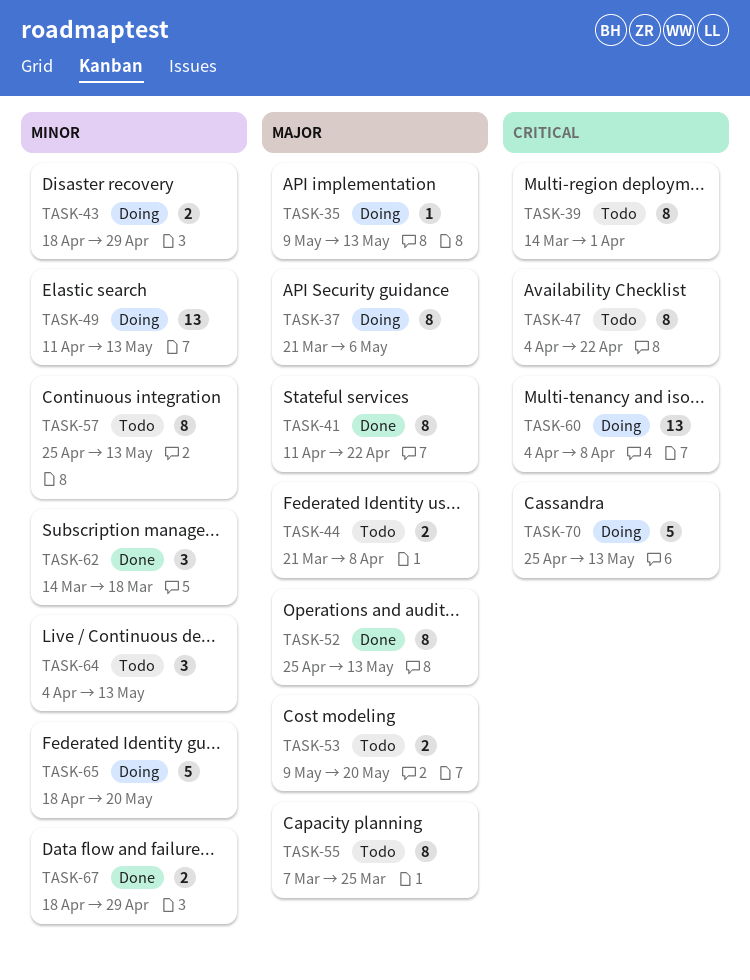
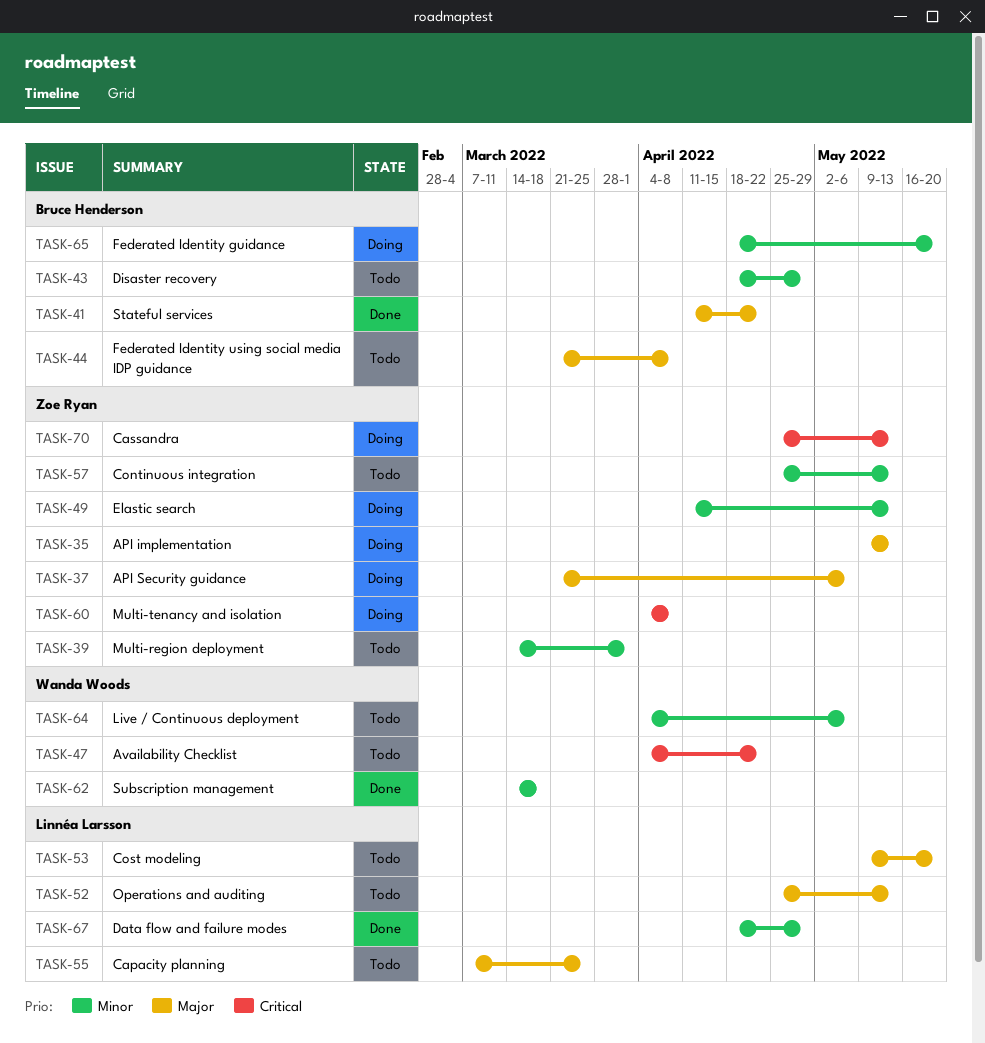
TASK-39, priority: Critical -> Minor
TASK-43, status: Doing -> Todo
TASK-52, status: Done -> Todo
TASK-64, due: May 13 -> May 6

